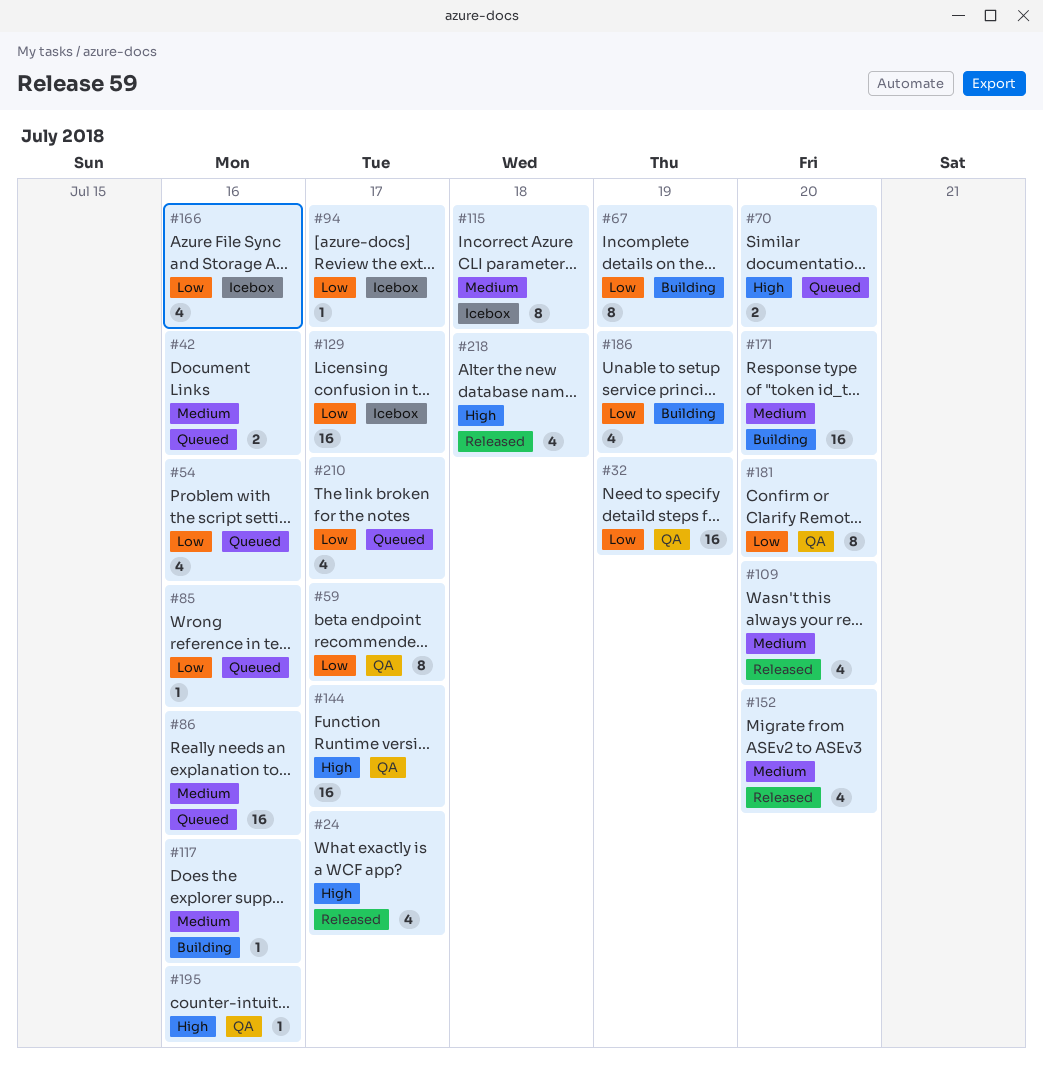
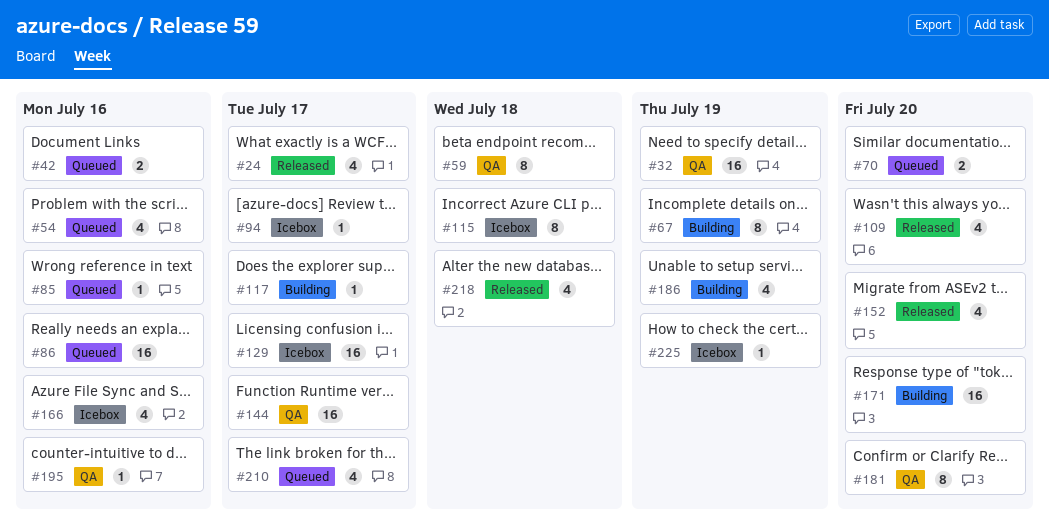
#59, due: Jul 17 -> Jul 18
#117, due: Jul 16 -> Jul 17
#225: none -> present

